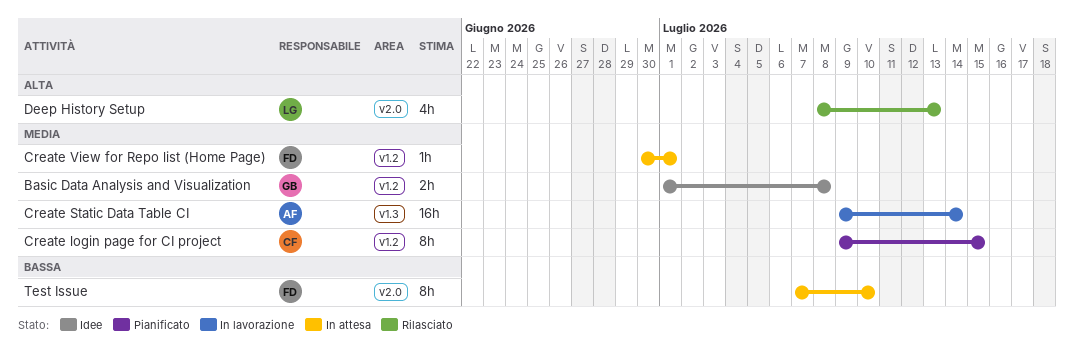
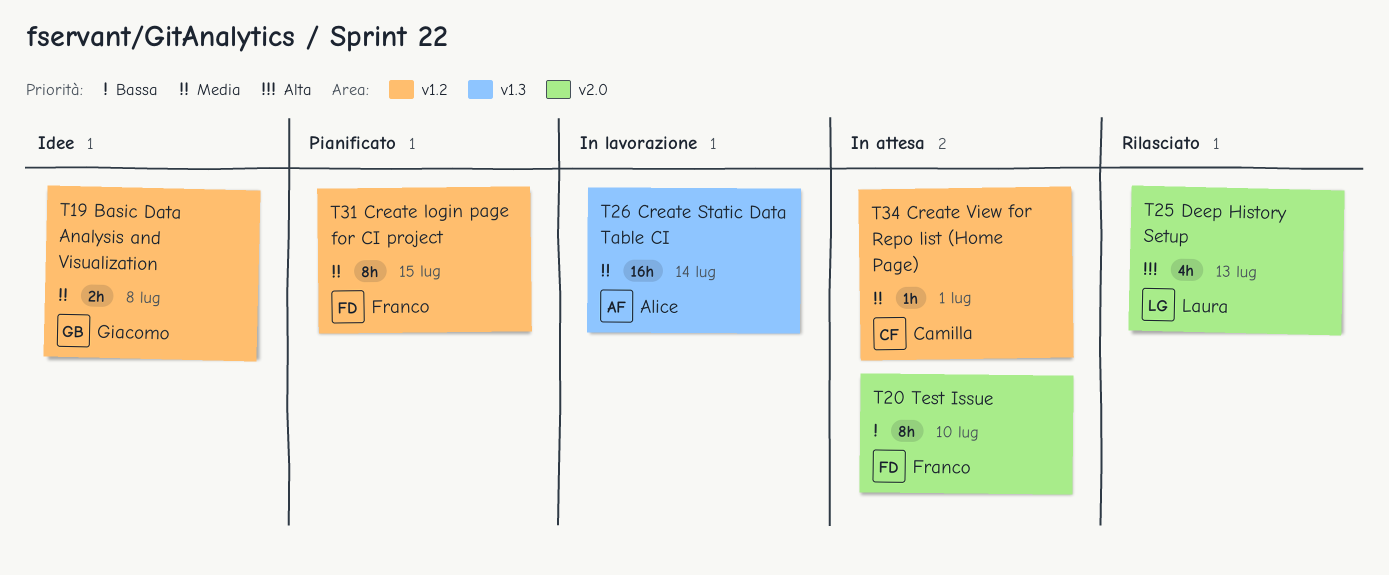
Create login page for CI project, owner: Camilla -> Franco
Create View for Repo list (Home Page), owner: Franco -> Camilla

